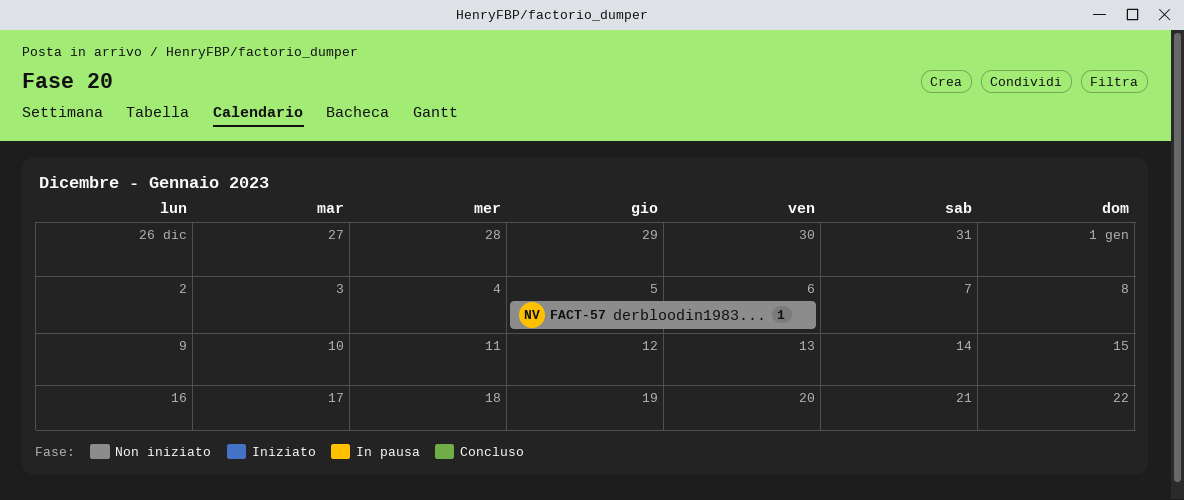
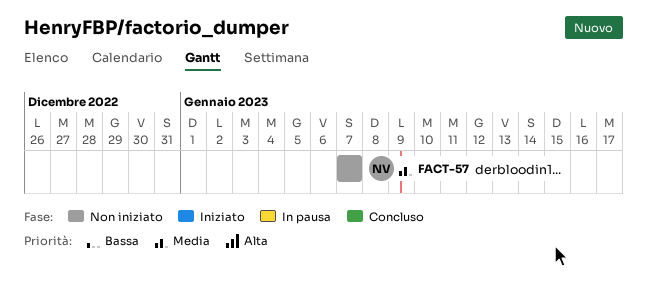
FACT-57, start: Jan 5 -> Jan 7
FACT-57, due: Jan 6 -> Jan 7

